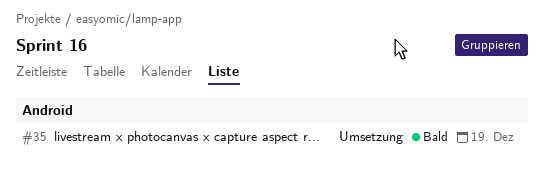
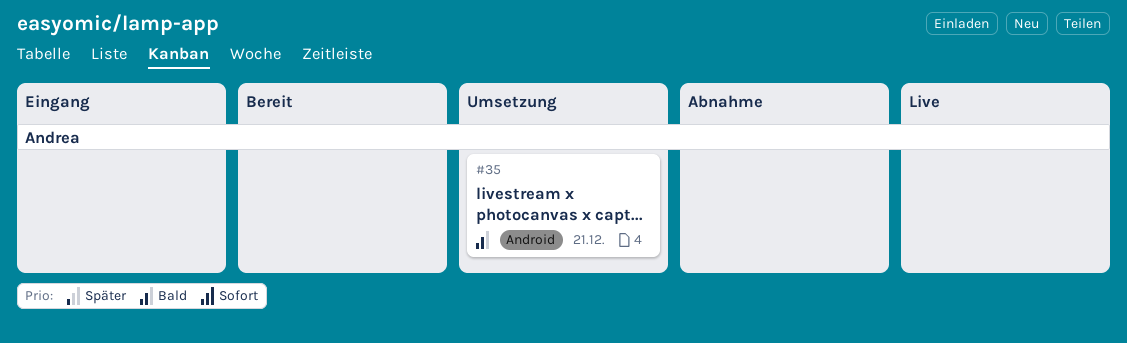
#35, due: Dec 19 -> Dec 21

